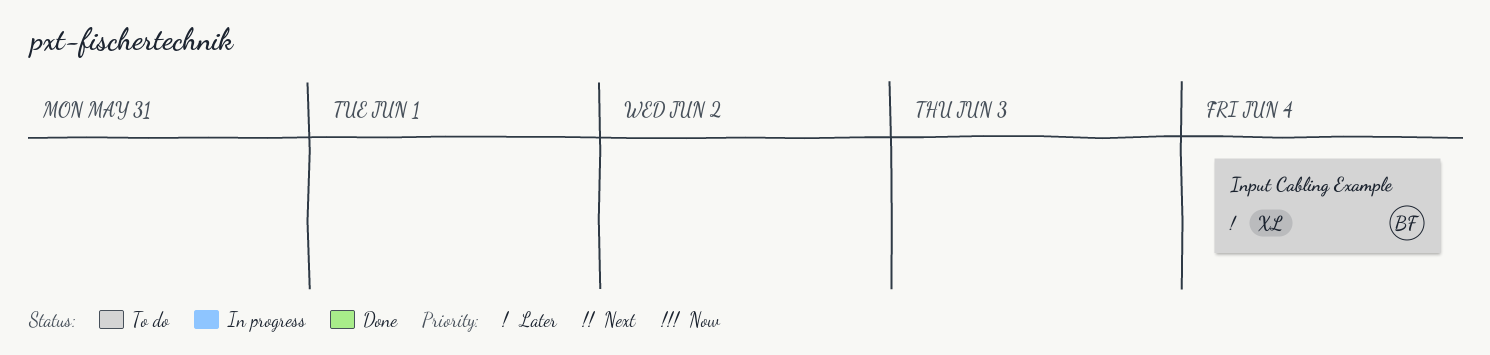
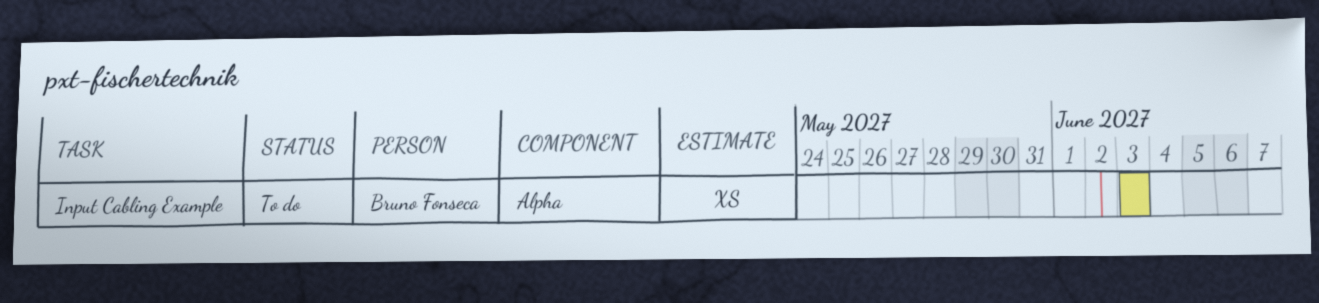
Input Cabling Example, estimate: XL -> XS
Input Cabling Example, due: Jun 4 -> Jun 3

